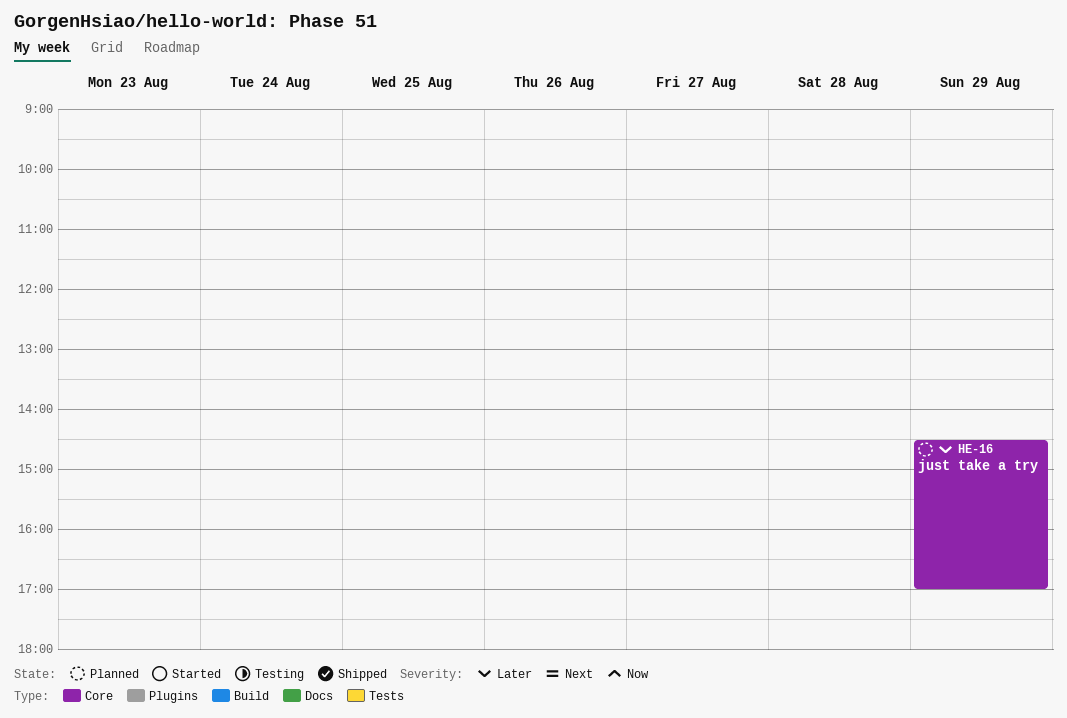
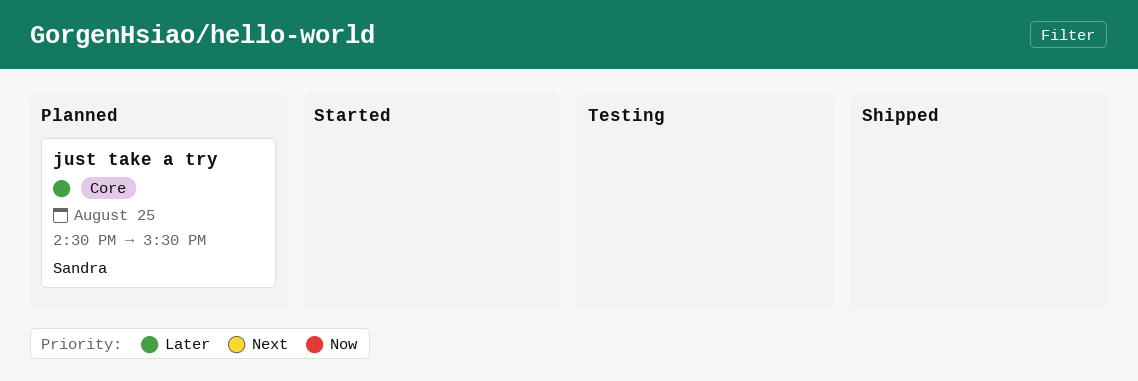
just take a try, day: Aug 29 -> Aug 25
just take a try, ends: 17:00 -> 15:30

